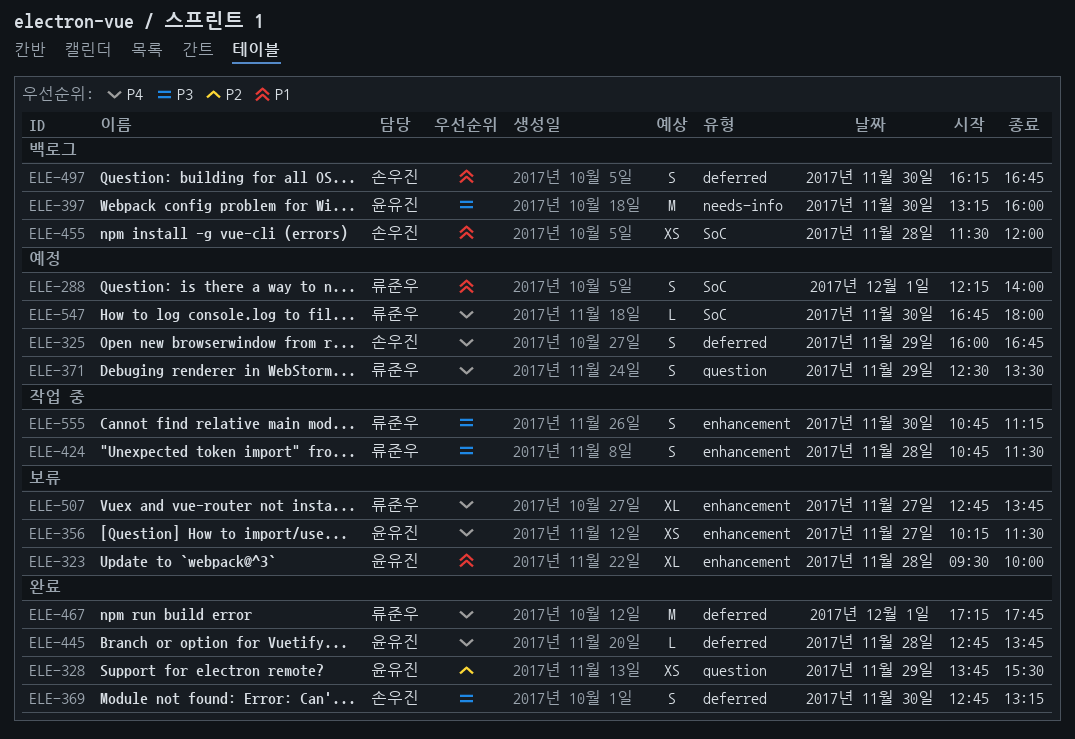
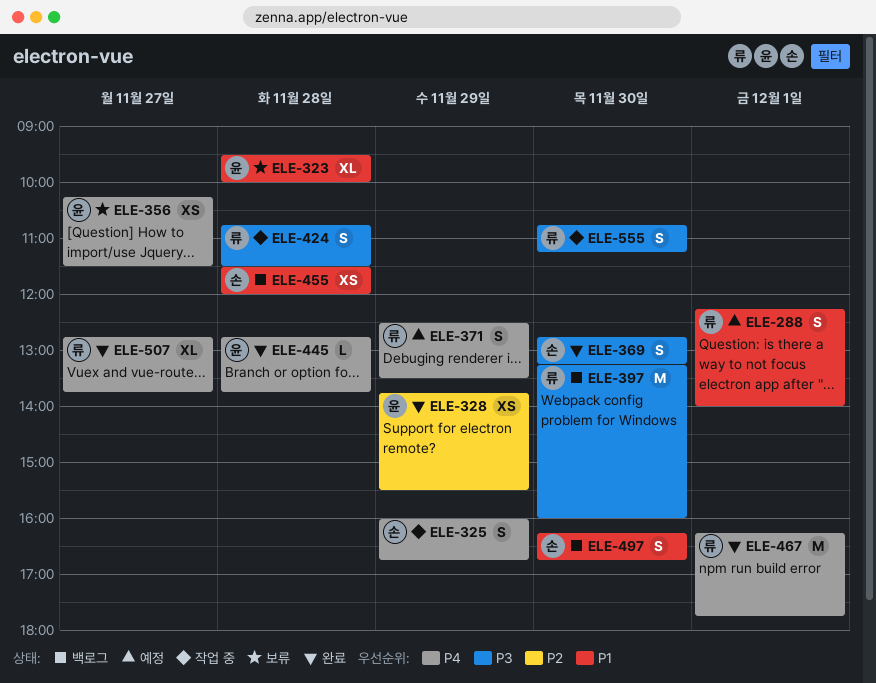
ELE-325, status: 예정 -> 작업 중
ELE-397, owner: 윤유진 -> 류준우
ELE-467, begins: 17:15 -> 16:15
ELE-507, status: 보류 -> 완료
ELE-547: present -> none

